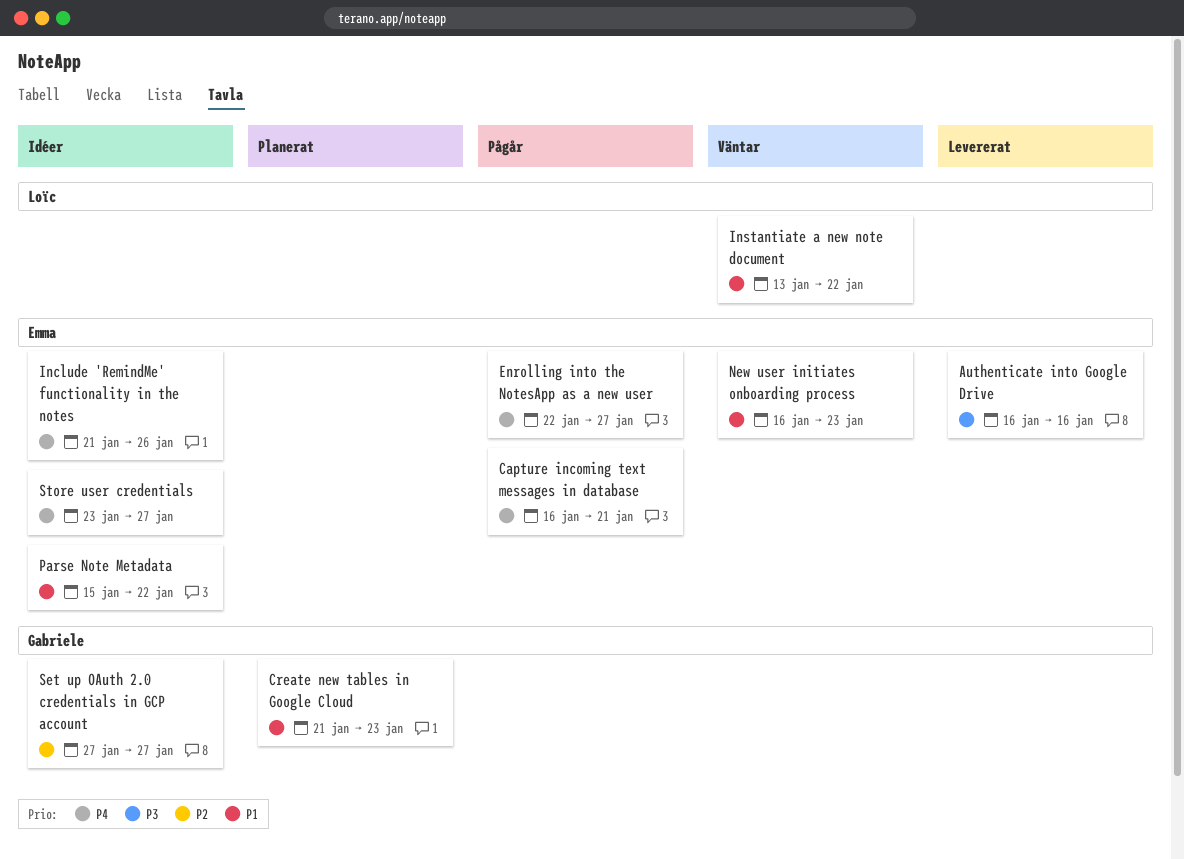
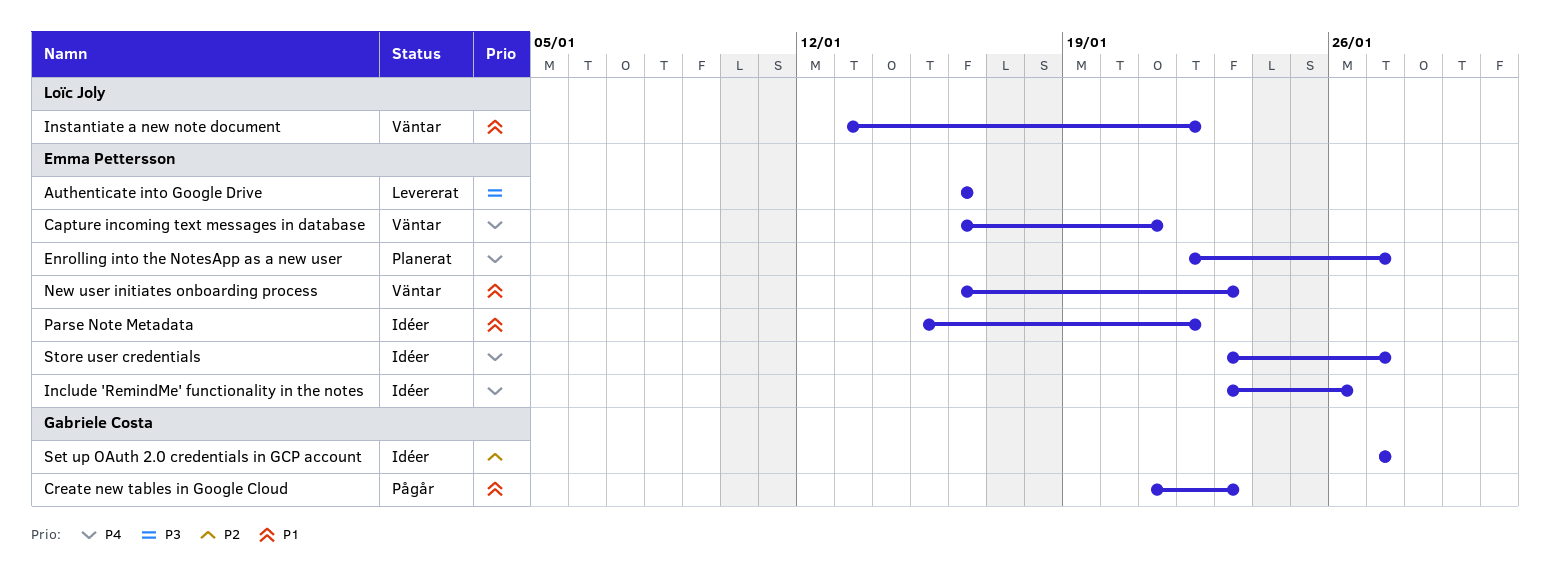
Capture incoming text messages in database, status: Pågår -> Väntar
Create new tables in Google Cloud, status: Planerat -> Pågår
Enrolling into the NotesApp as a new user, status: Pågår -> Planerat
Include 'RemindMe' functionality in the notes, start: Jan 21 -> Jan 23

